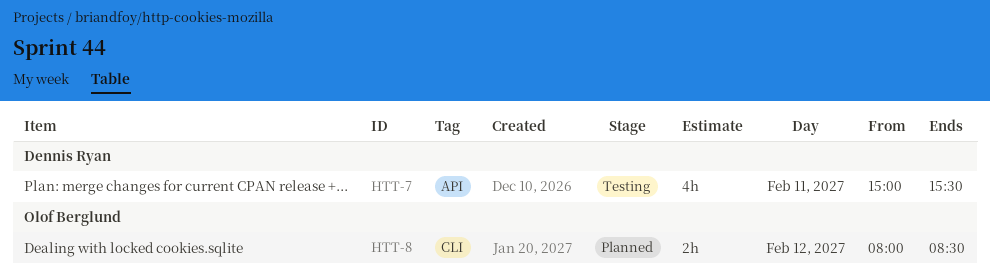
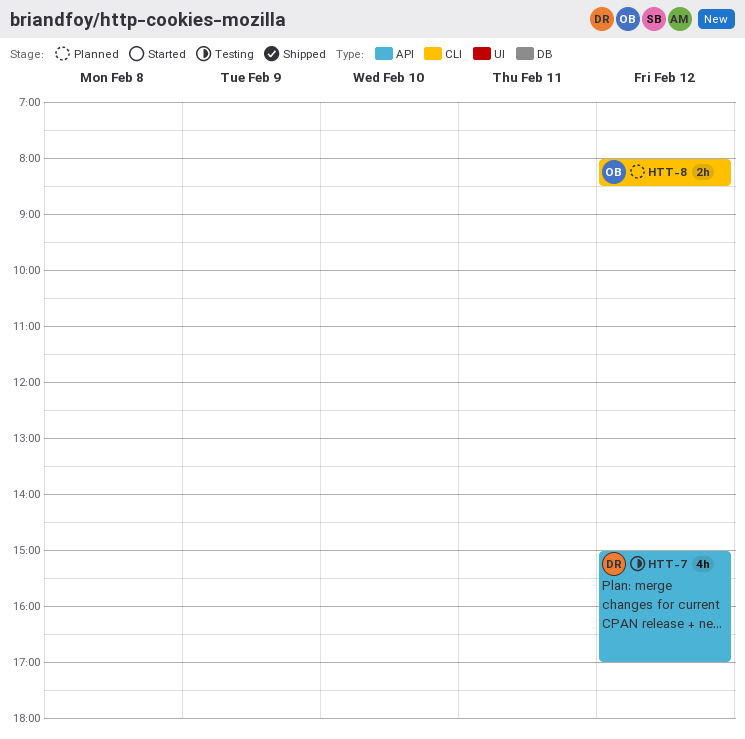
HTT-7, day: Feb 11 -> Feb 12
HTT-7, ends: 15:30 -> 17:00

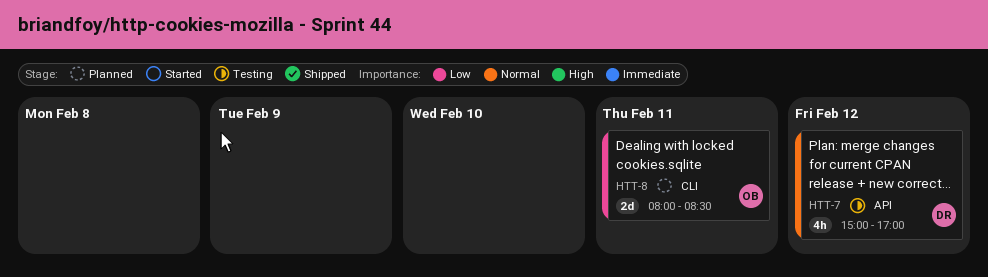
HTT-8, estimate: 2h -> 2d
HTT-8, day: Feb 12 -> Feb 11

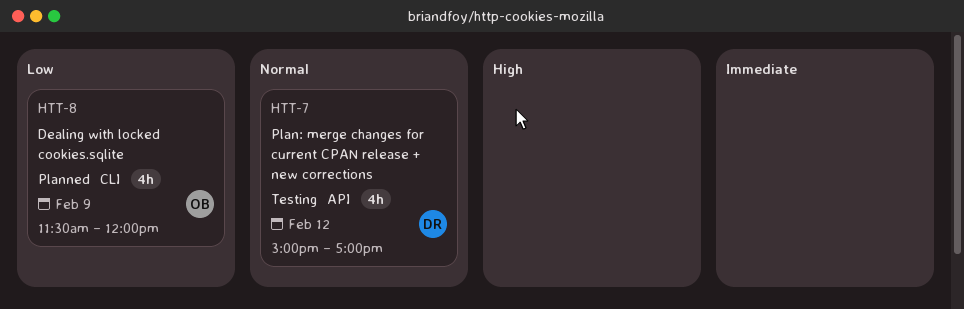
HTT-8, estimate: 2d -> 4h
HTT-8, day: Feb 11 -> Feb 9
HTT-8, begins: 08:00 -> 11:30
HTT-8, ends: 08:30 -> 12:00

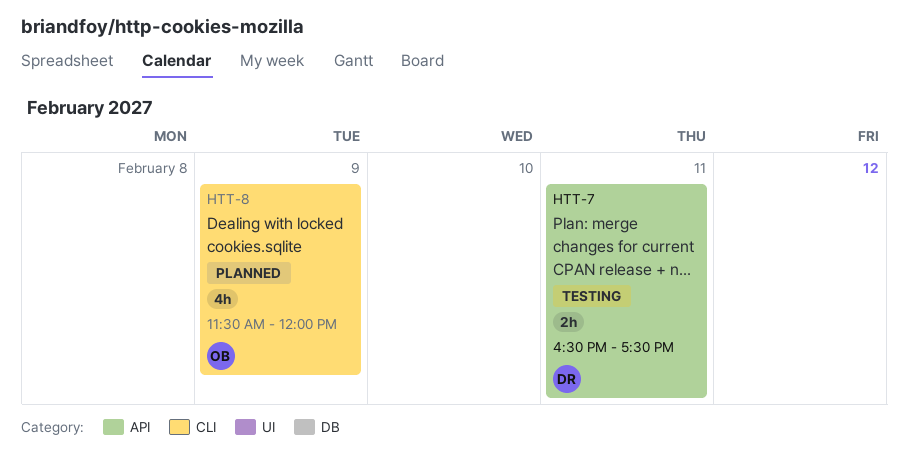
HTT-7, estimate: 4h -> 2h
HTT-7, day: Feb 12 -> Feb 11
HTT-7, begins: 15:00 -> 16:30
HTT-7, ends: 17:00 -> 17:30

